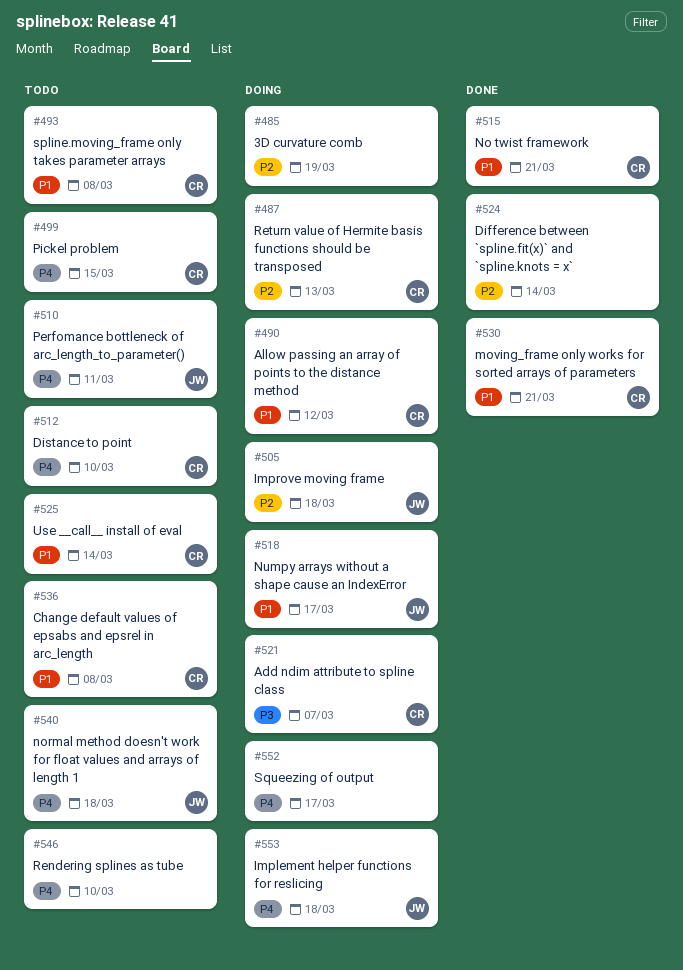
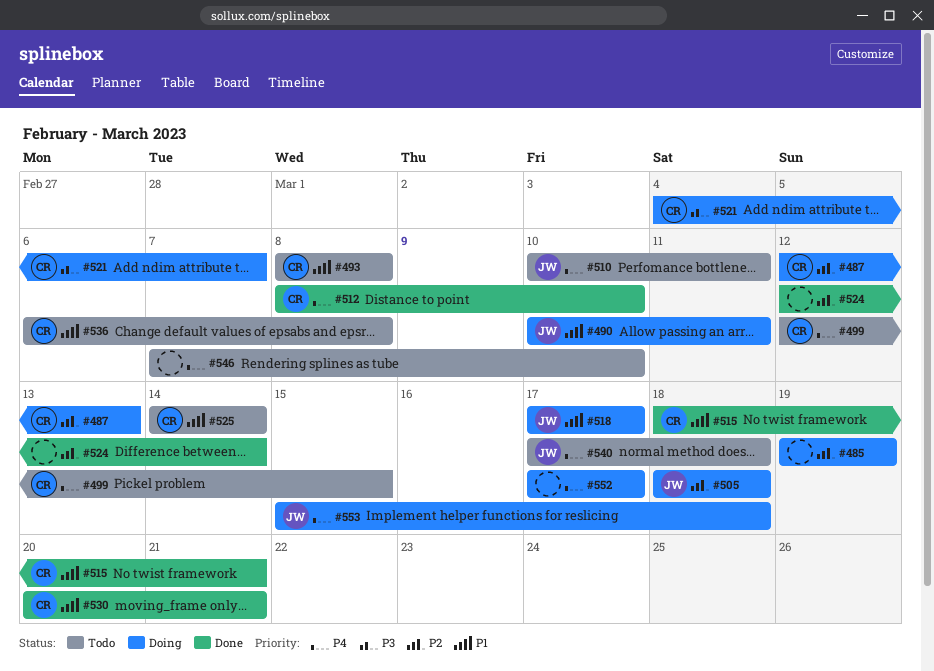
#490, owner: CR -> JW
#490, due: Mar 12 -> Mar 11
#512, status: Todo -> Done

